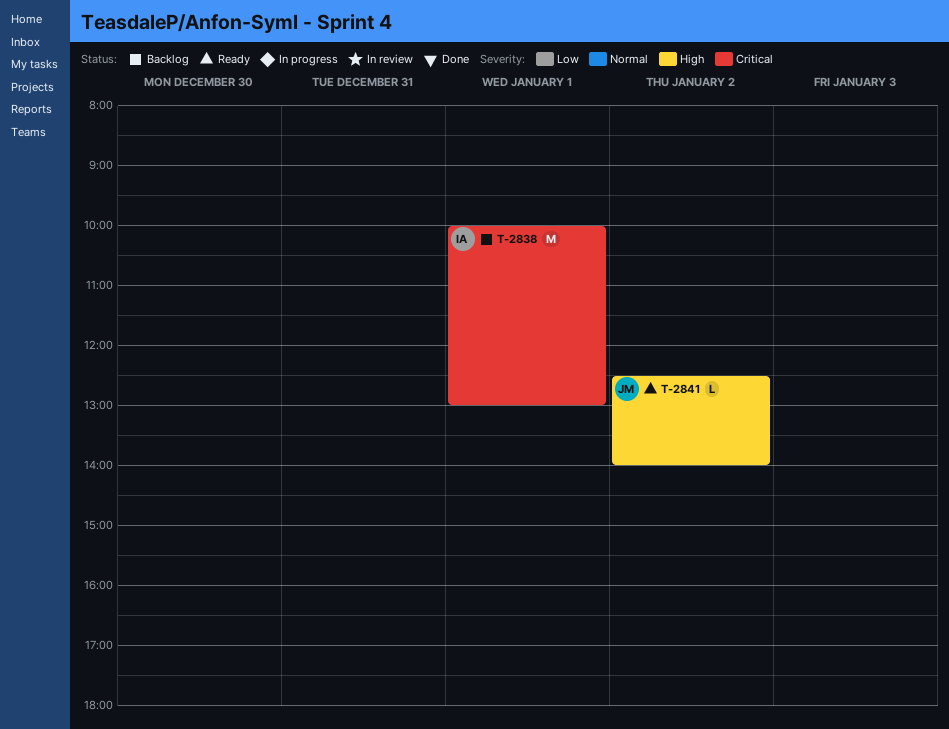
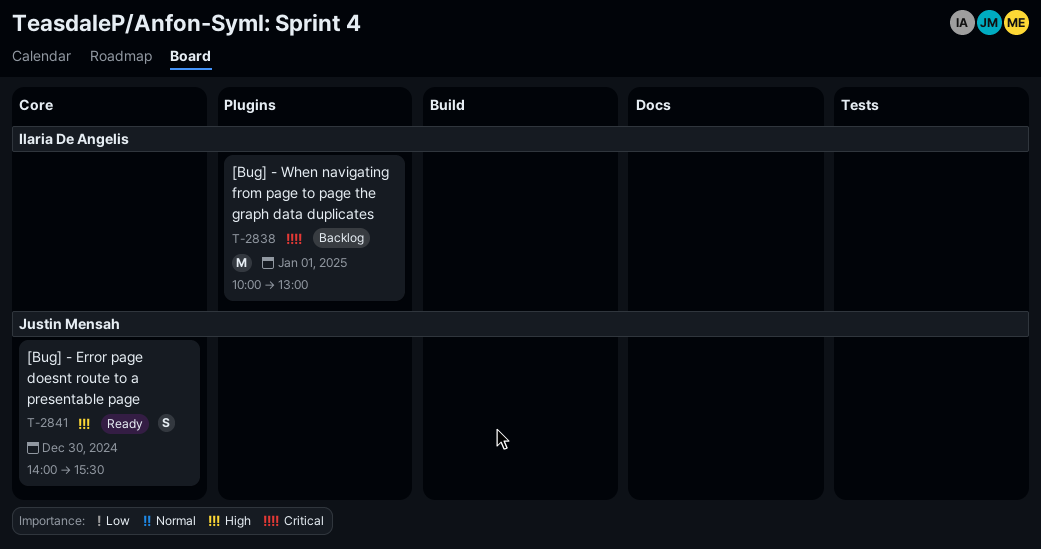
T-2841, estimate: L -> S
T-2841, day: Jan 2 -> Dec 30
T-2841, begins: 12:30 -> 14:00
T-2841, ends: 14:00 -> 15:30

